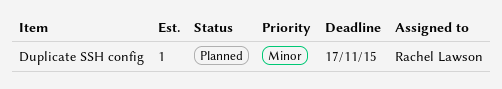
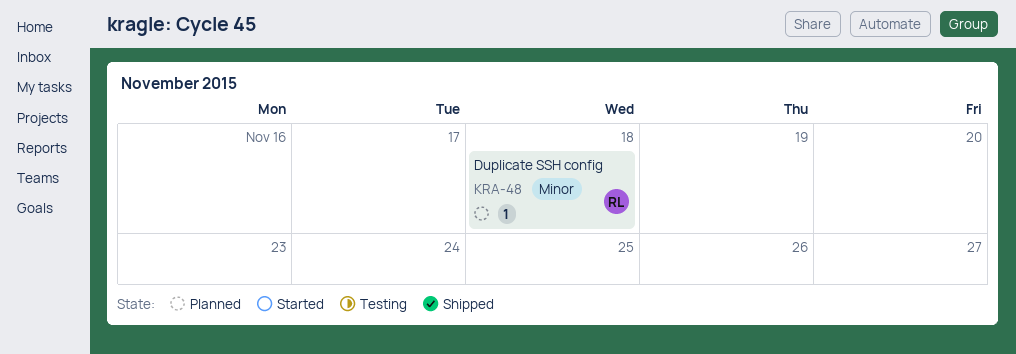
Duplicate SSH config, due: Nov 17 -> Nov 18

